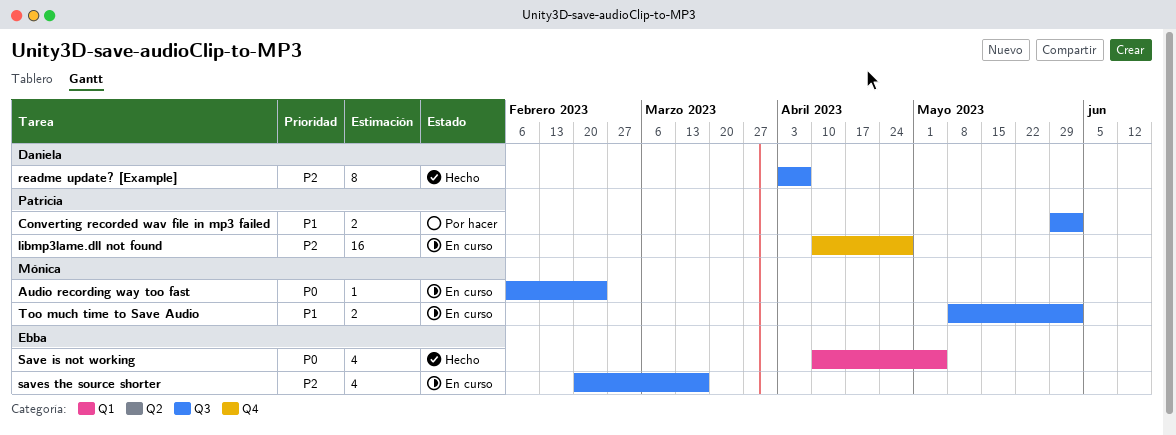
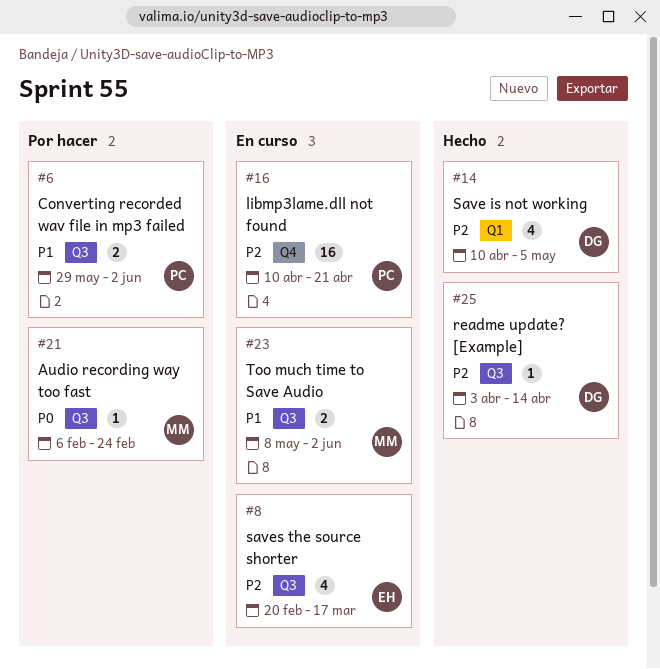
Audio recording way too fast, status: En curso -> Por hacer
libmp3lame.dll not found, due: Apr 28 -> Apr 21
readme update? [Example], estimate: 8 -> 1
readme update? [Example], due: Apr 7 -> Apr 14
Save is not working, owner: Ebba -> Daniela
Save is not working, priority: P0 -> P2

